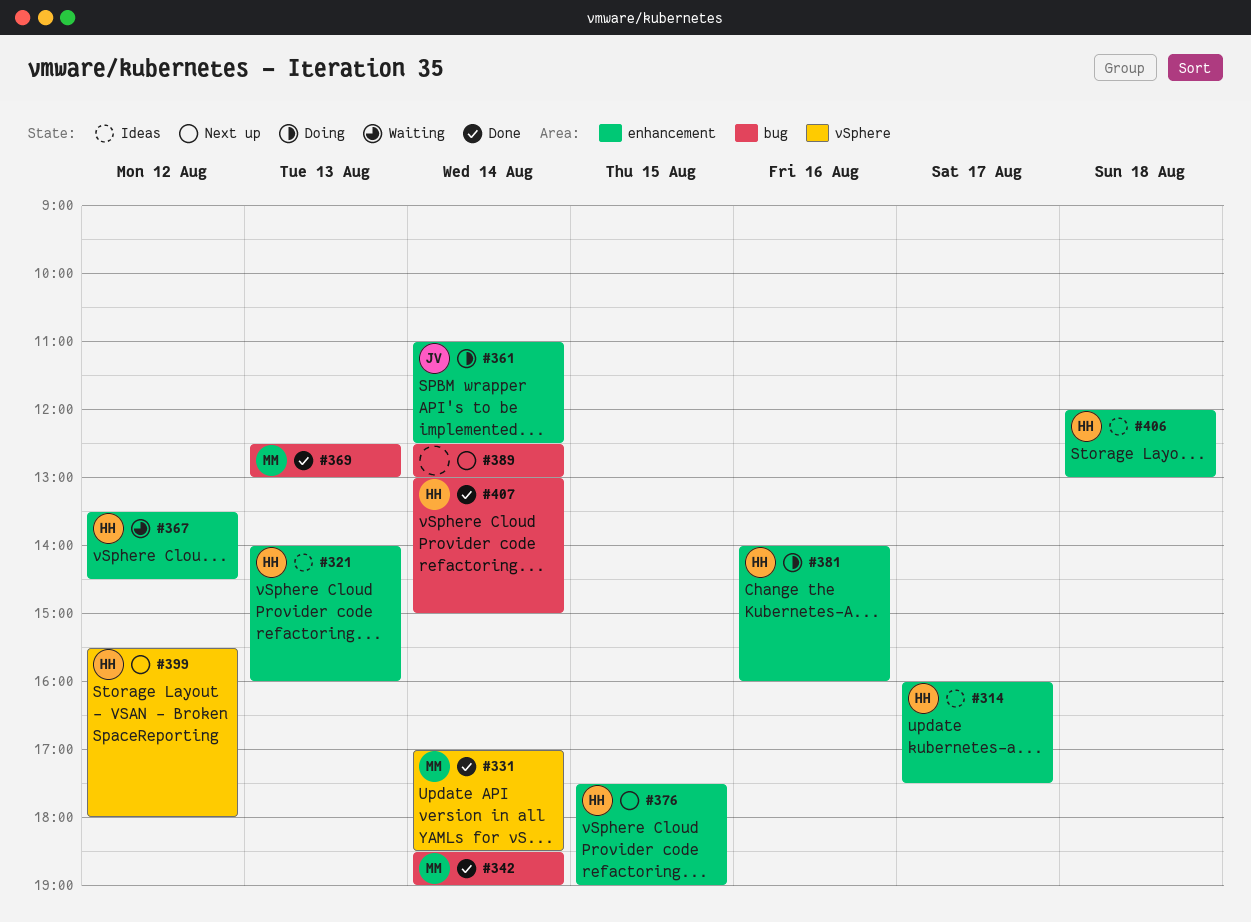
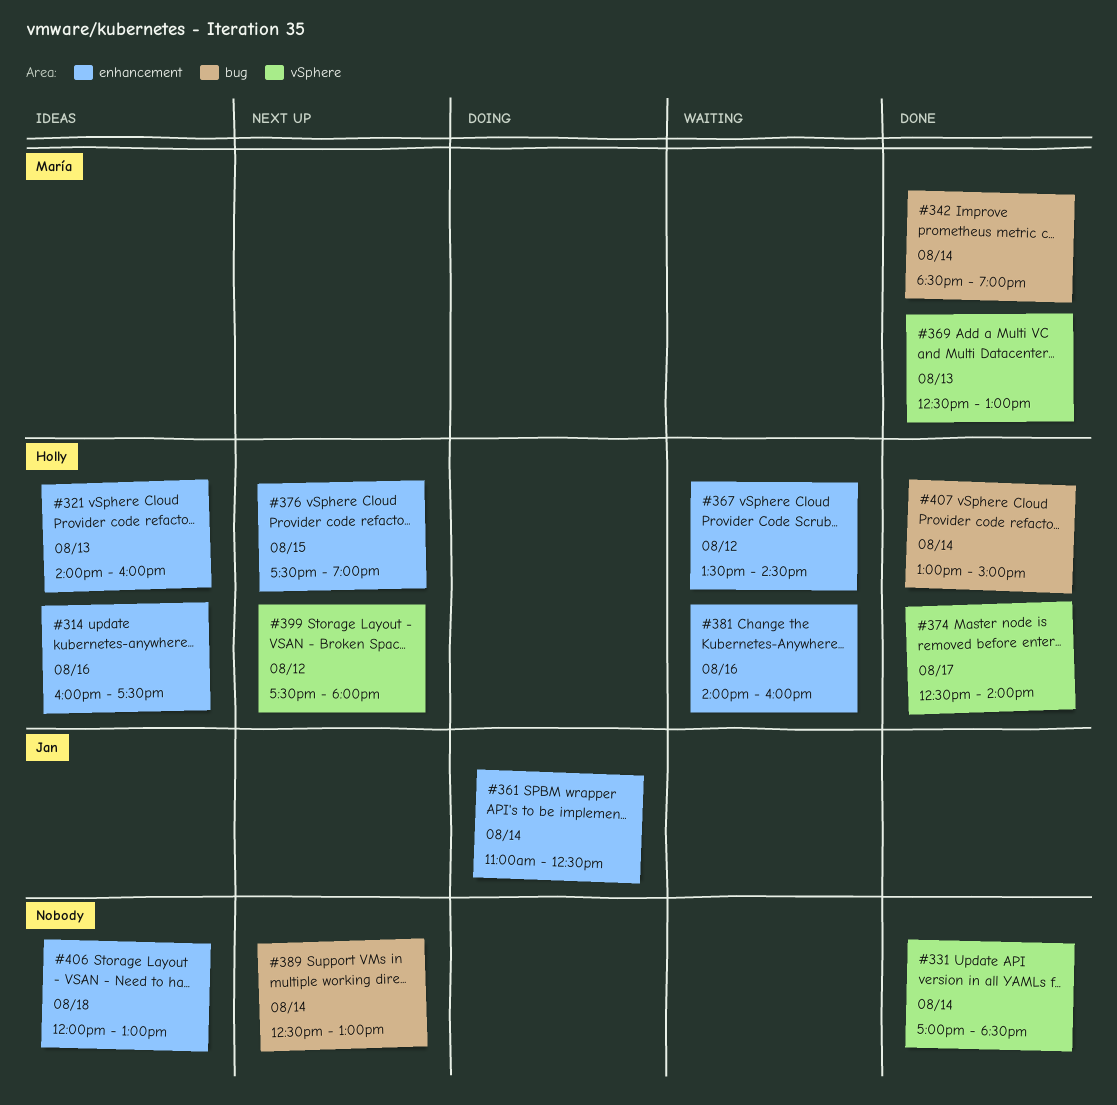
#314, day: Aug 17 -> Aug 16
#331, owner: María -> none
#369, label: bug -> vSphere
#374: none -> present
#381, status: Doing -> Waiting
#399, begins: 15:30 -> 17:30
#406, owner: Holly -> none

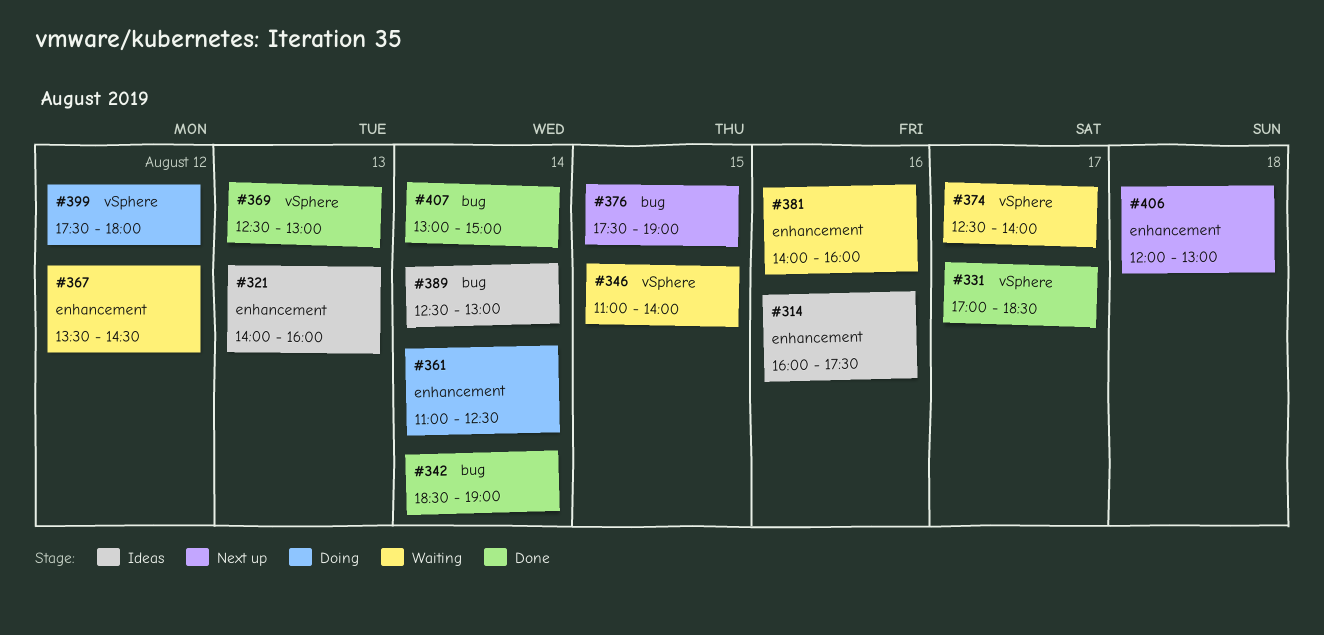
#331, day: Aug 14 -> Aug 17
#346: none -> present
#374, status: Done -> Waiting
#376, label: enhancement -> bug
#389, status: Next up -> Ideas
#399, status: Next up -> Doing
#406, status: Ideas -> Next up

